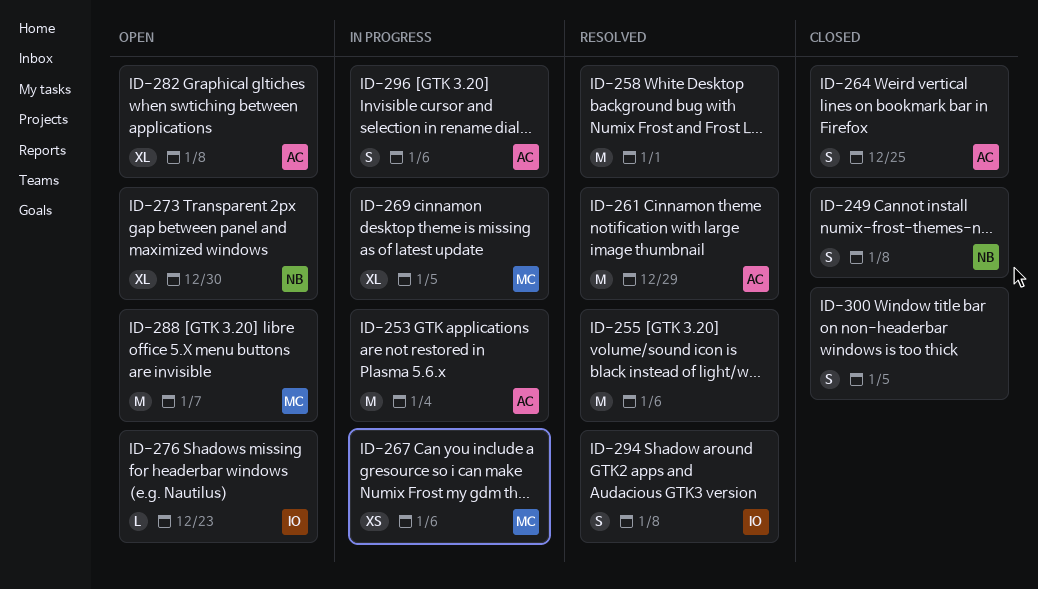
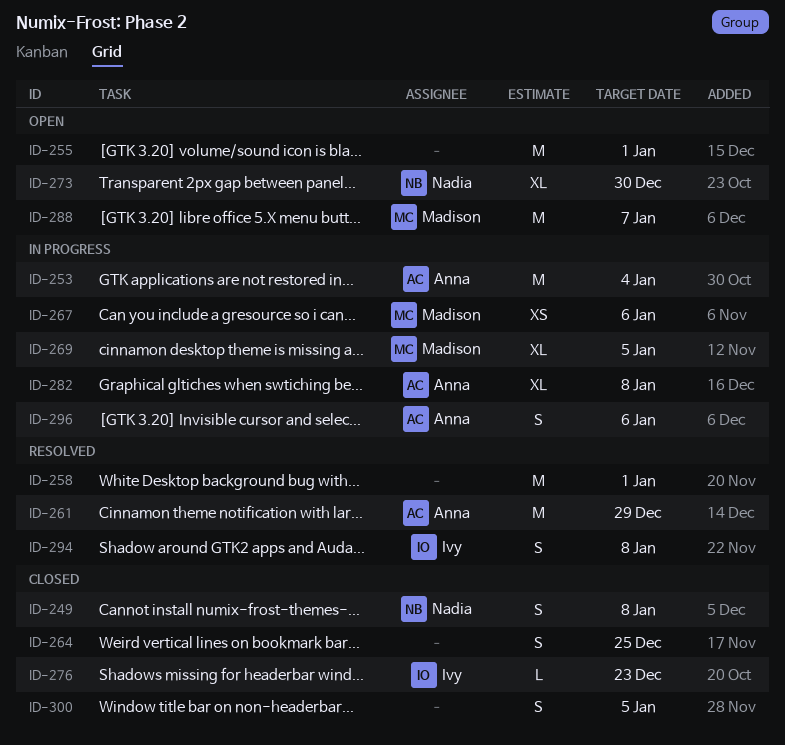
ID-255, status: Resolved -> Open
ID-255, due: Jan 6 -> Jan 1
ID-264, owner: Anna -> none
ID-276, status: Open -> Closed
ID-282, status: Open -> In progress

